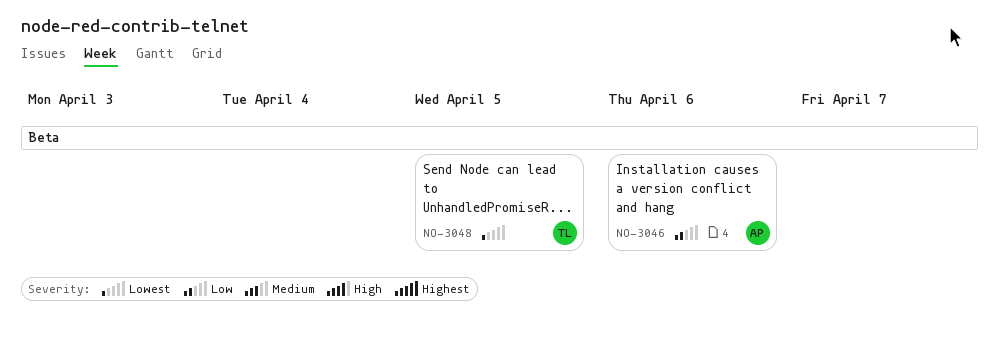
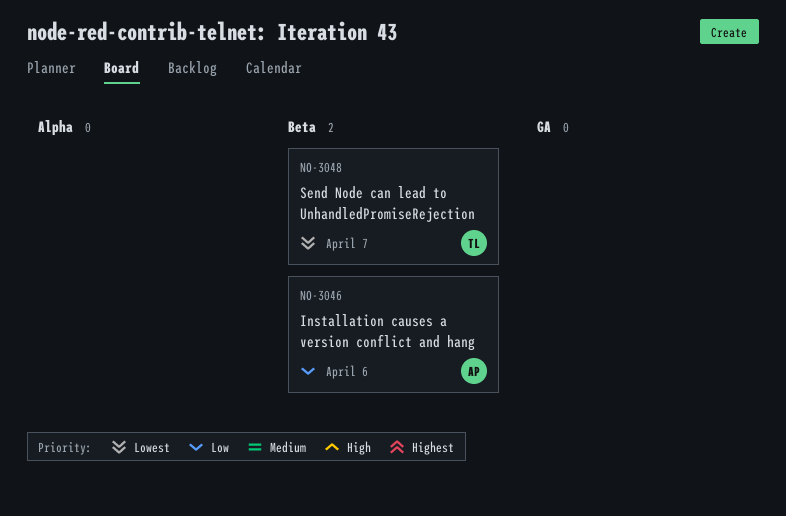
NO-3048, due: Apr 5 -> Apr 7

